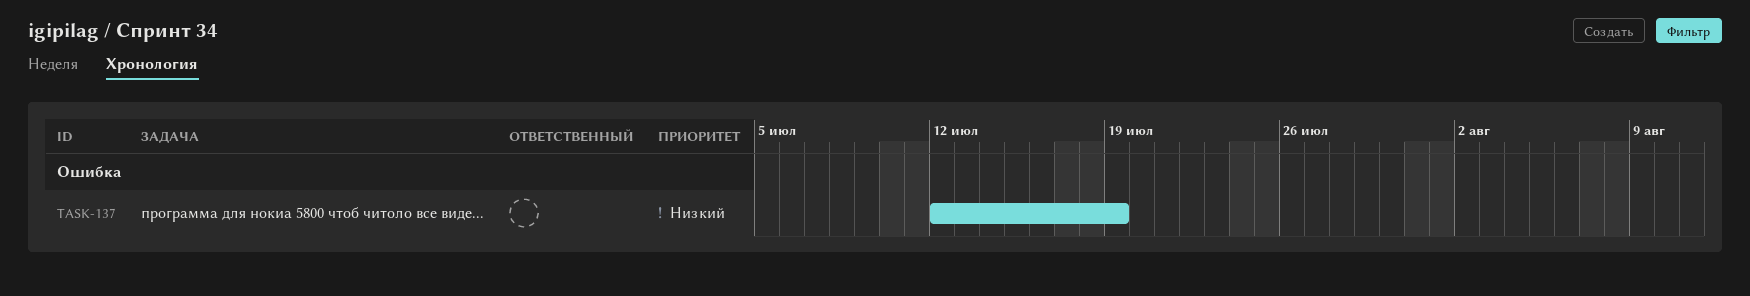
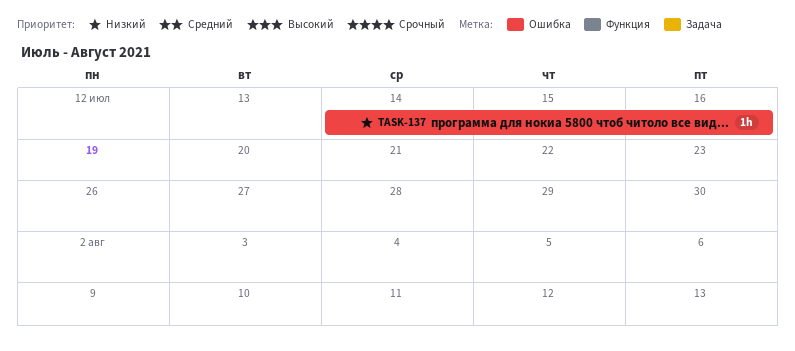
TASK-137, start: Jul 12 -> Jul 14
TASK-137, due: Jul 19 -> Jul 16

